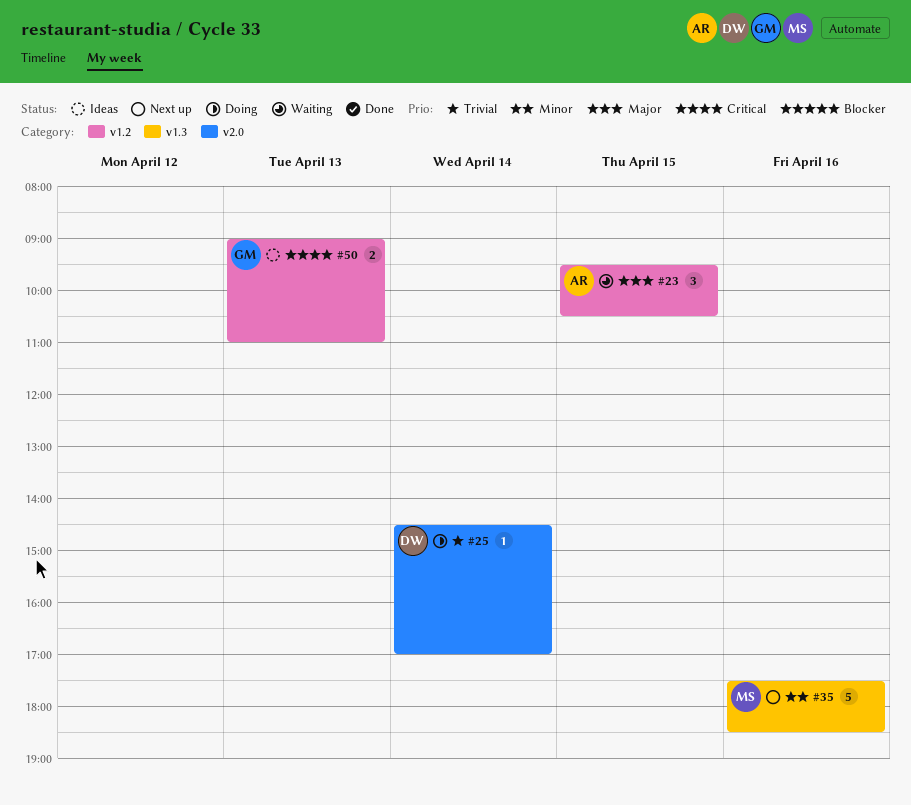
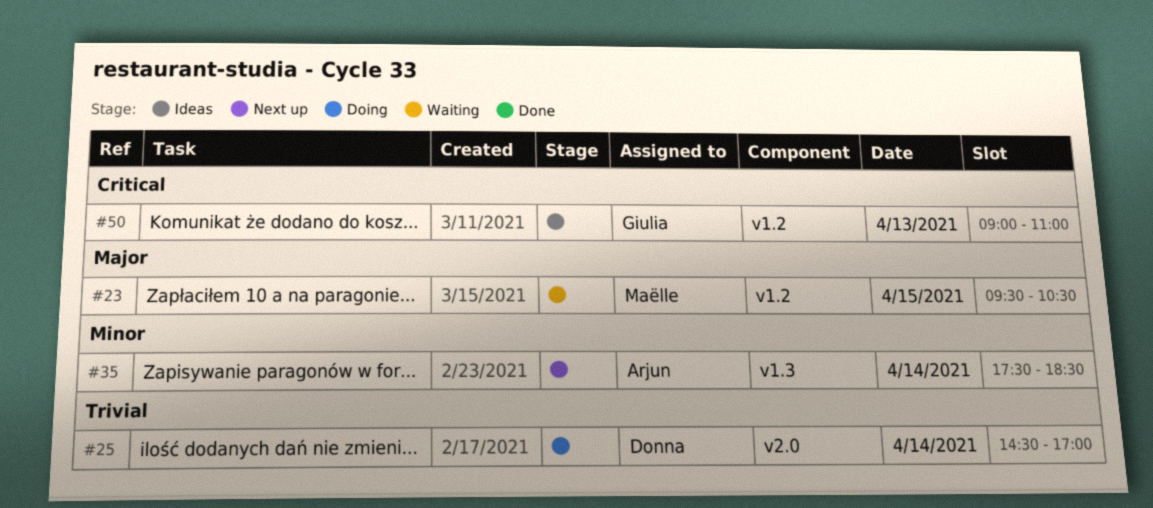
#23, owner: Arjun -> Maëlle
#35, owner: Maëlle -> Arjun
#35, day: Apr 16 -> Apr 14

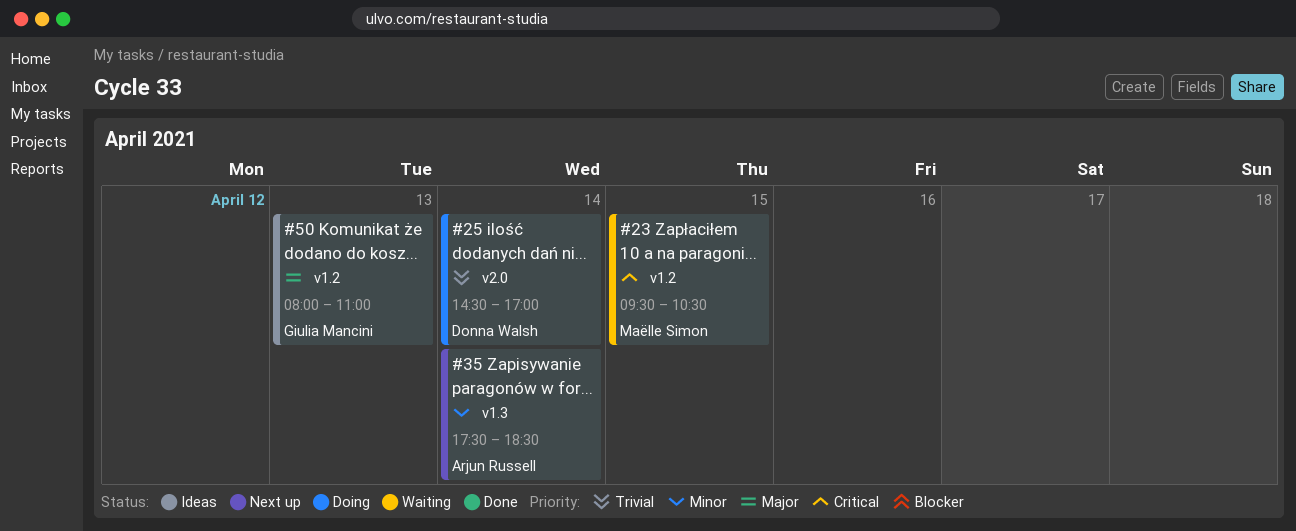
#23, priority: Major -> Critical
#50, priority: Critical -> Major
#50, begins: 09:00 -> 08:00

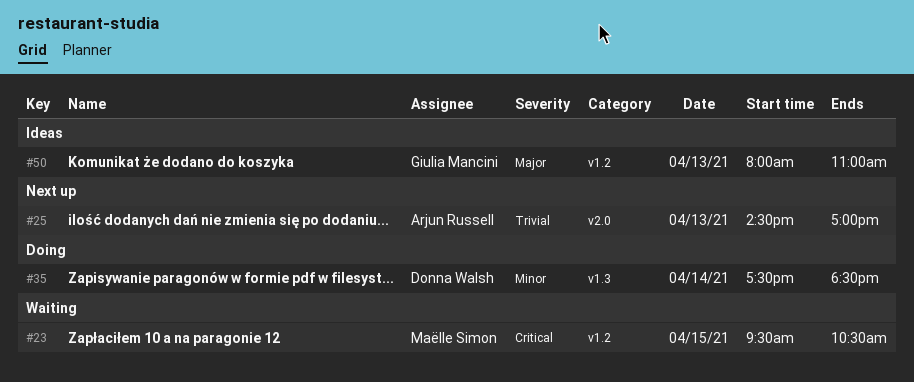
#25, status: Doing -> Next up
#25, owner: Donna Walsh -> Arjun Russell
#25, day: Apr 14 -> Apr 13
#35, status: Next up -> Doing
#35, owner: Arjun Russell -> Donna Walsh

